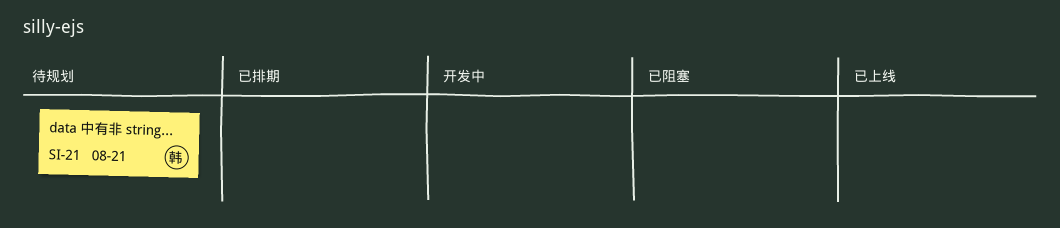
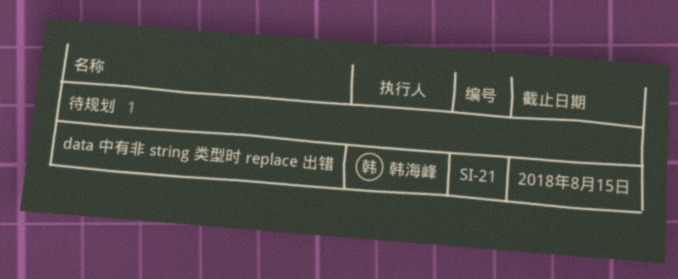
SI-21, due: Aug 21 -> Aug 15

